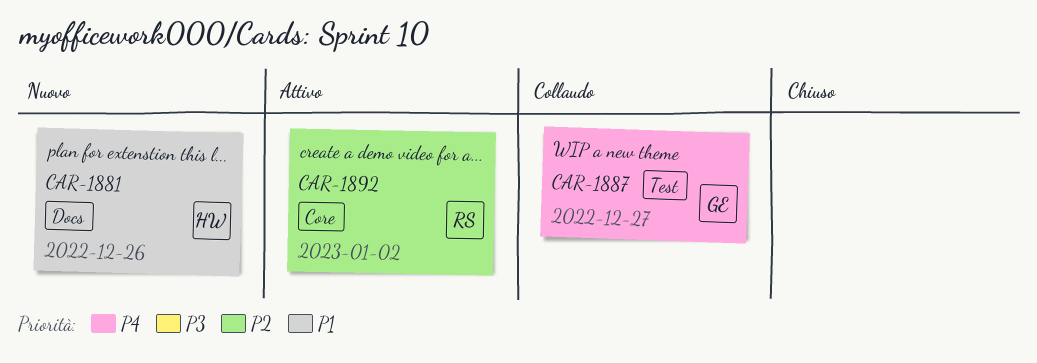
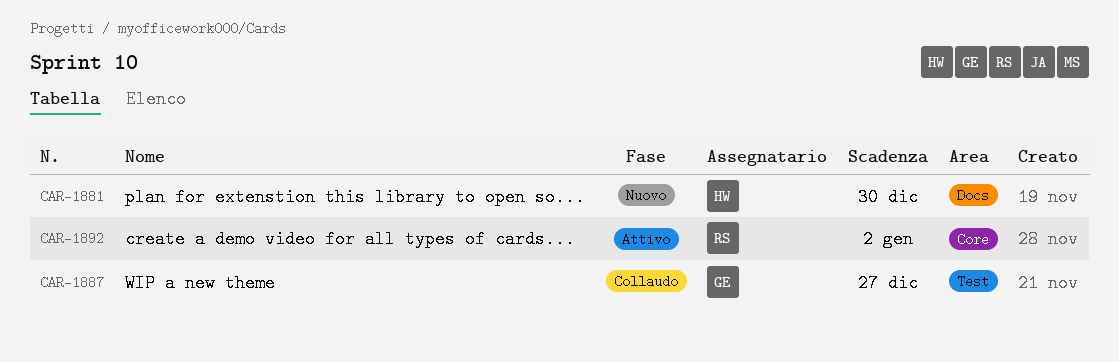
CAR-1881, due: Dec 26 -> Dec 30

